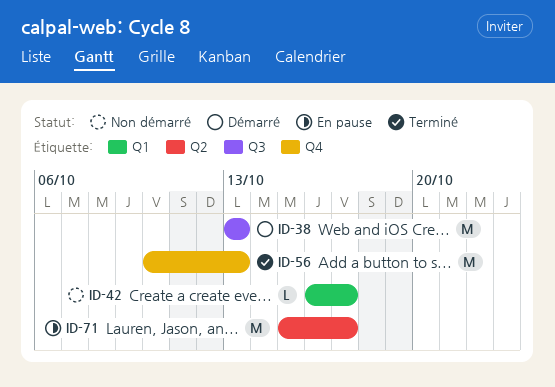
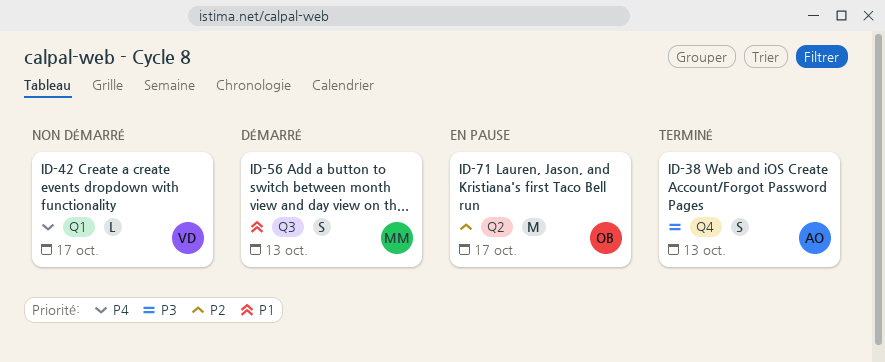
ID-38, status: Démarré -> Terminé
ID-38, label: Q3 -> Q4
ID-38, estimate: M -> S
ID-56, status: Terminé -> Démarré
ID-56, label: Q4 -> Q3
ID-56, estimate: M -> S

